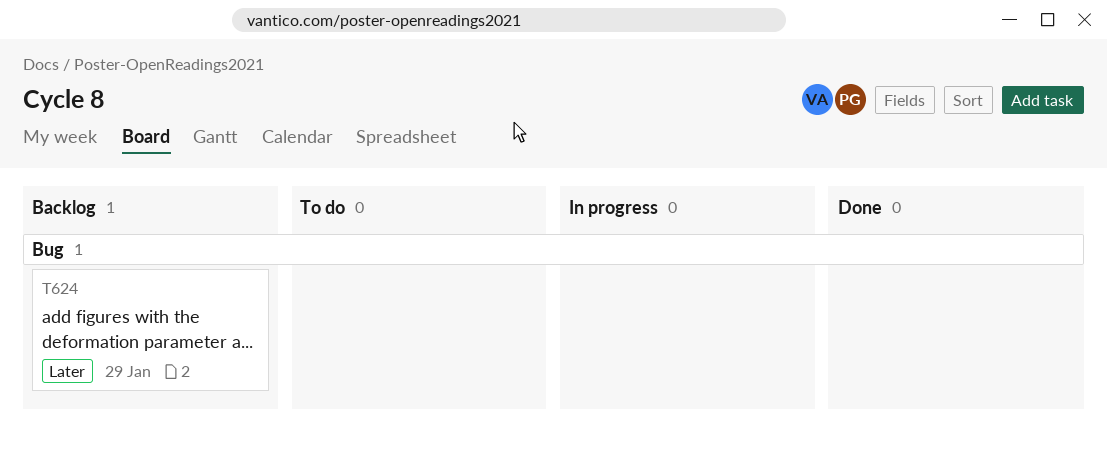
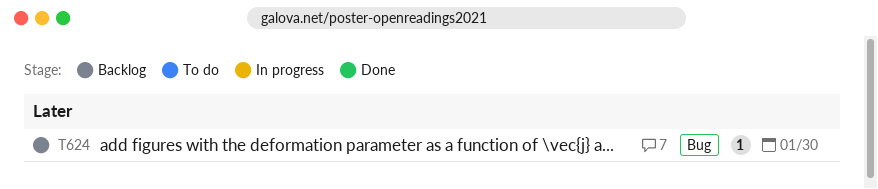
T624, due: Jan 29 -> Jan 30

